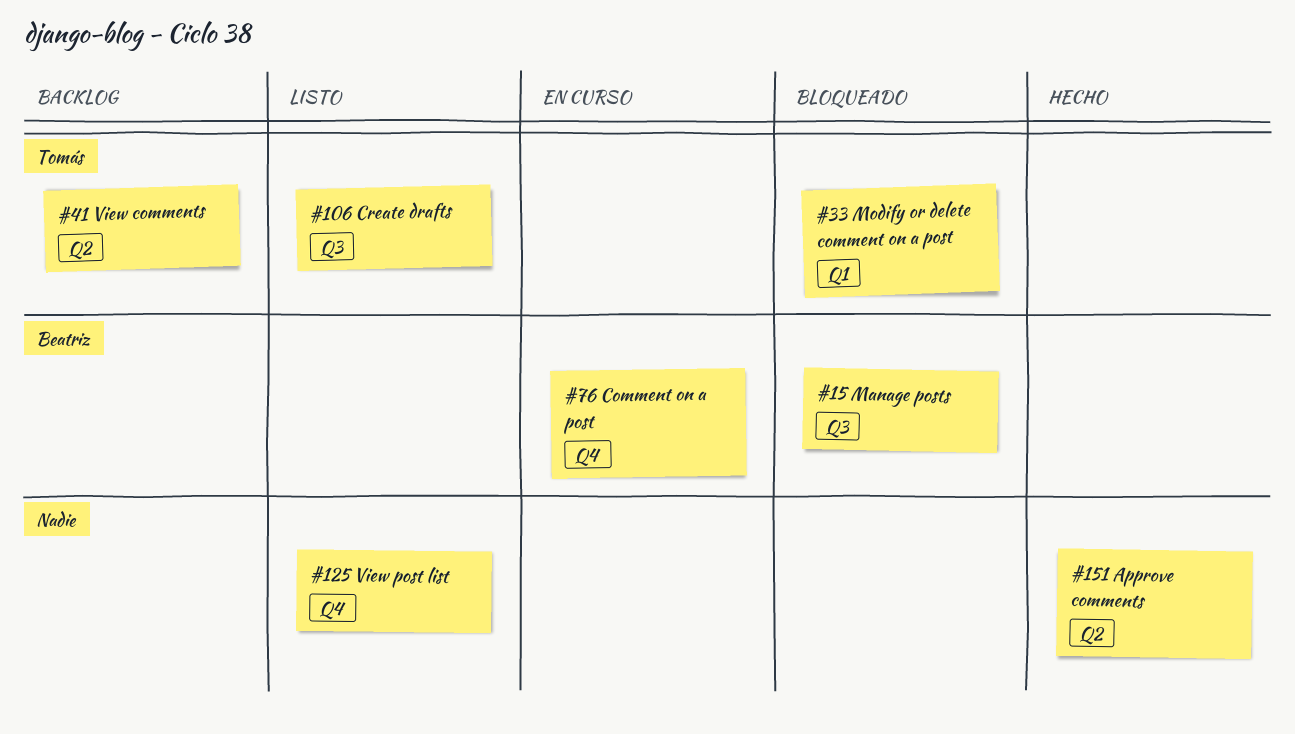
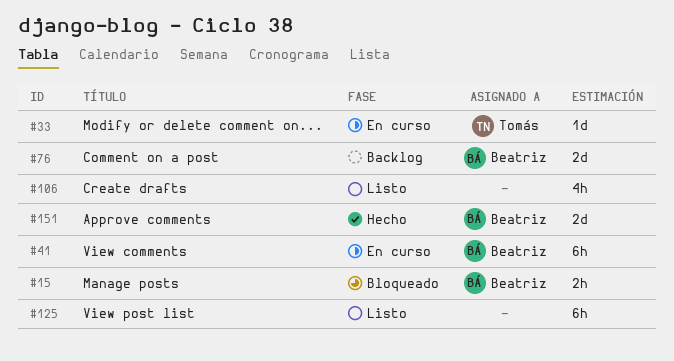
#33, status: Bloqueado -> En curso
#41, status: Backlog -> En curso
#41, owner: Tomás -> Beatriz
#76, status: En curso -> Backlog
#106, owner: Tomás -> none
#151, owner: none -> Beatriz

